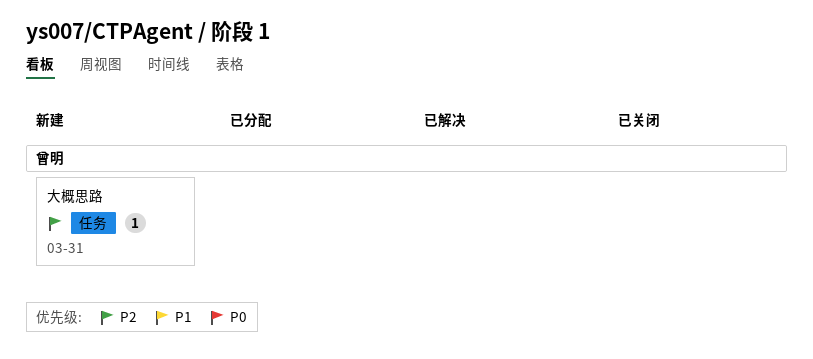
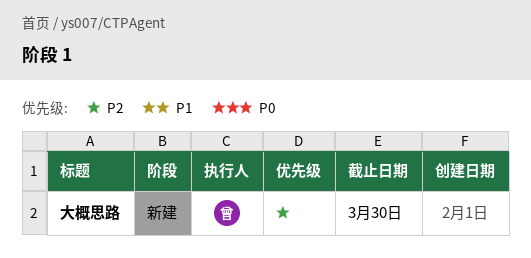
大概思路, due: Mar 31 -> Mar 30

